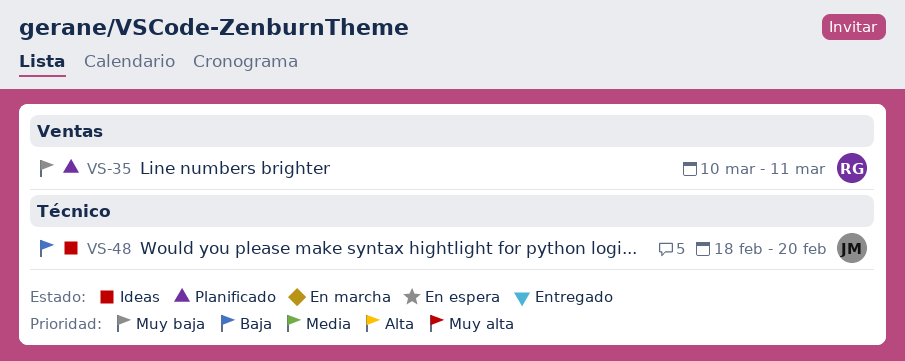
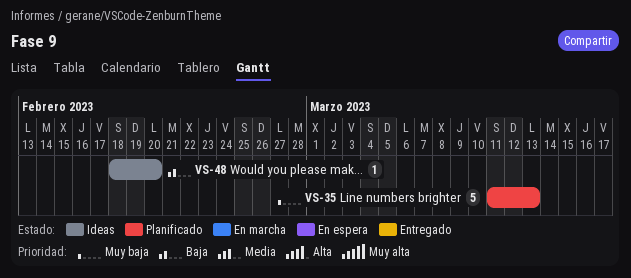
VS-35, start: Mar 10 -> Mar 11
VS-35, due: Mar 11 -> Mar 13

